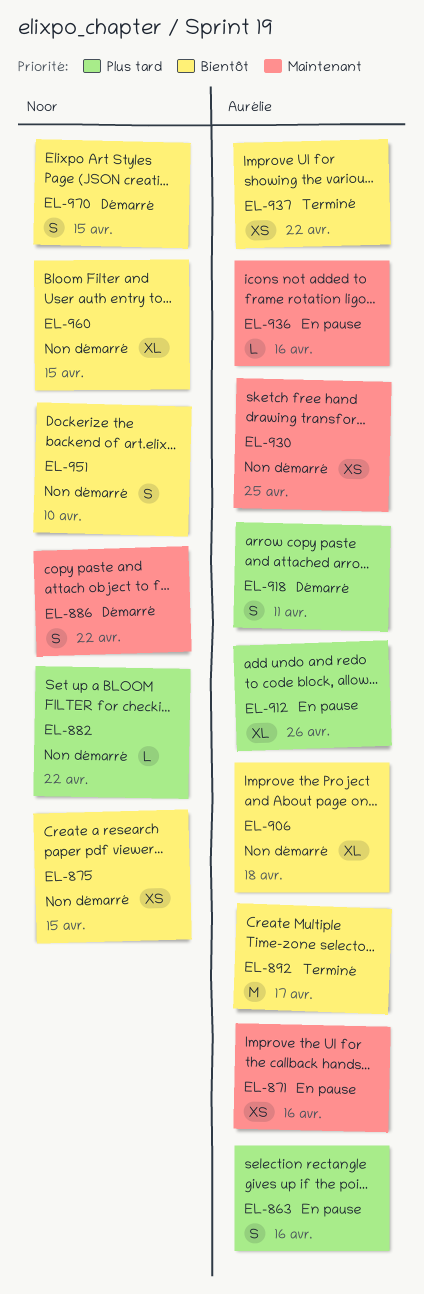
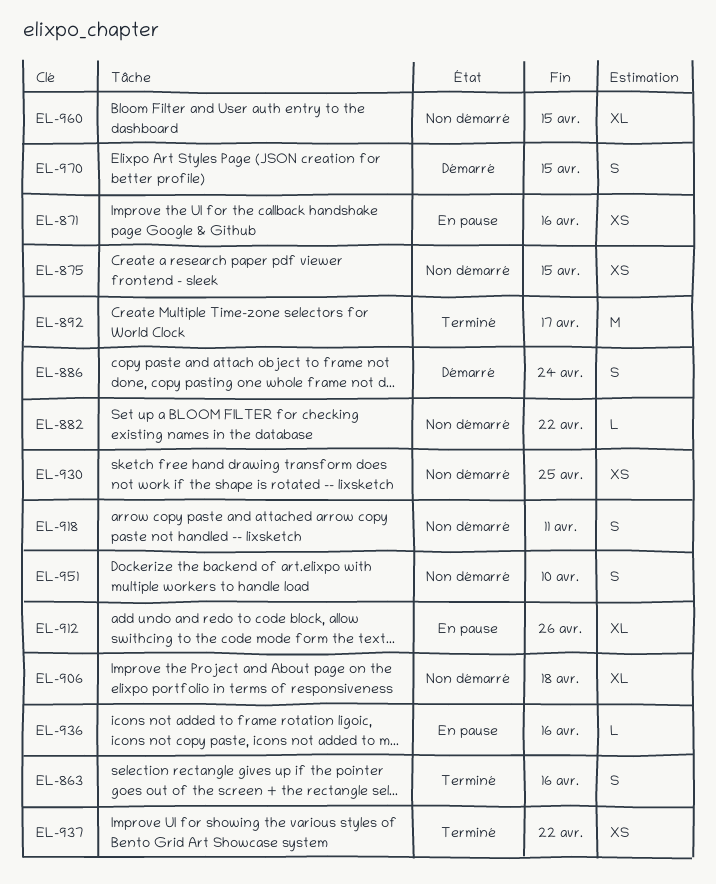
EL-863, status: En pause -> Terminé
EL-886, due: Apr 22 -> Apr 24
EL-918, status: Démarré -> Non démarré

